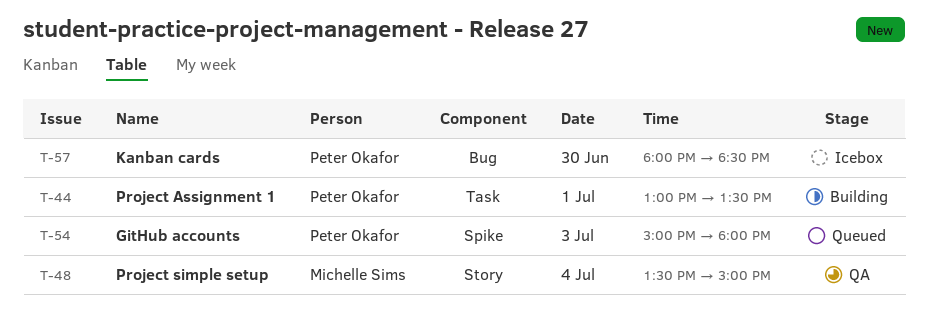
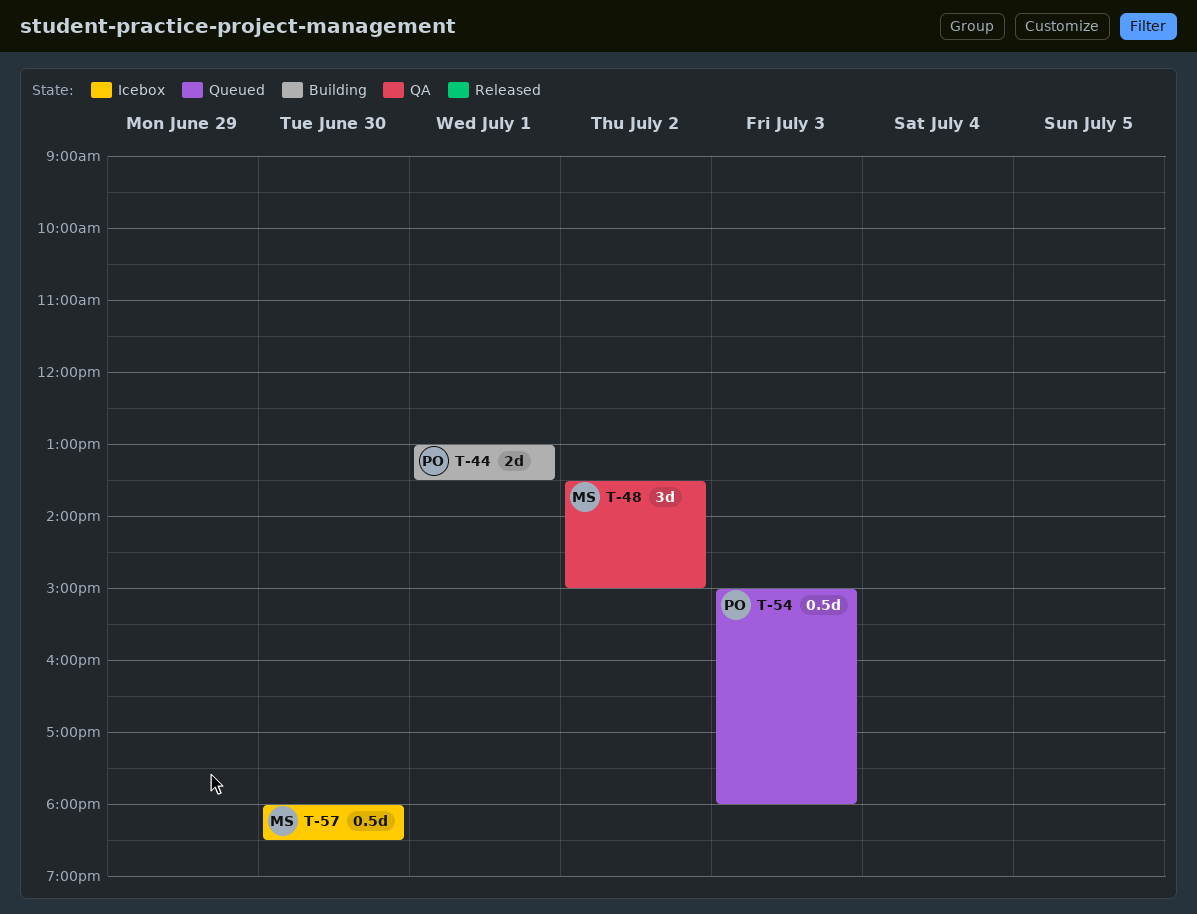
T-48, day: Jul 4 -> Jul 2
T-57, owner: Peter Okafor -> Michelle Sims

